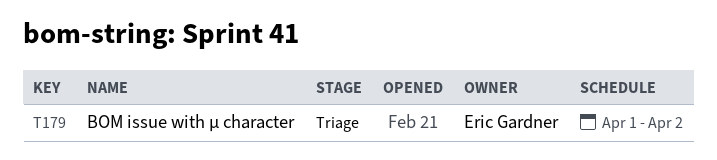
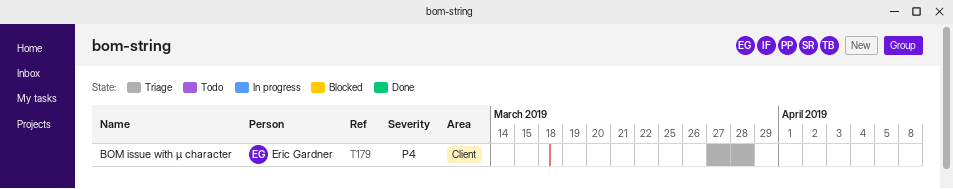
T179, start: Apr 1 -> Mar 27
T179, due: Apr 2 -> Mar 28

